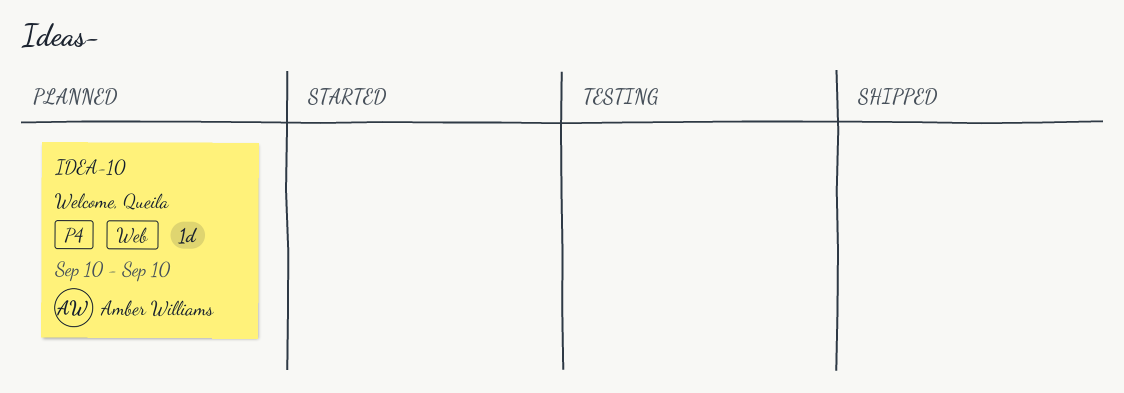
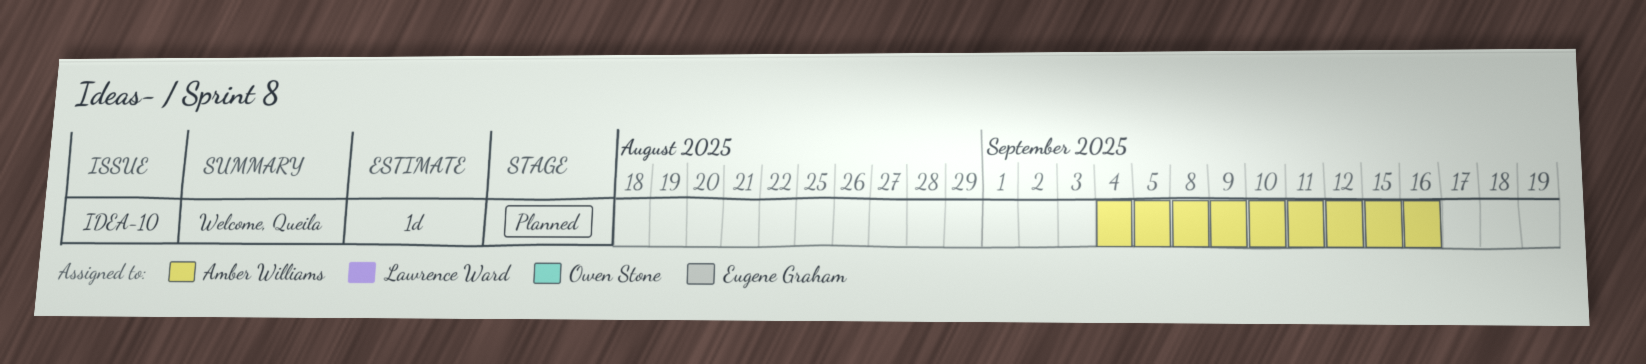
IDEA-10, start: Sep 10 -> Sep 4
IDEA-10, due: Sep 10 -> Sep 16

